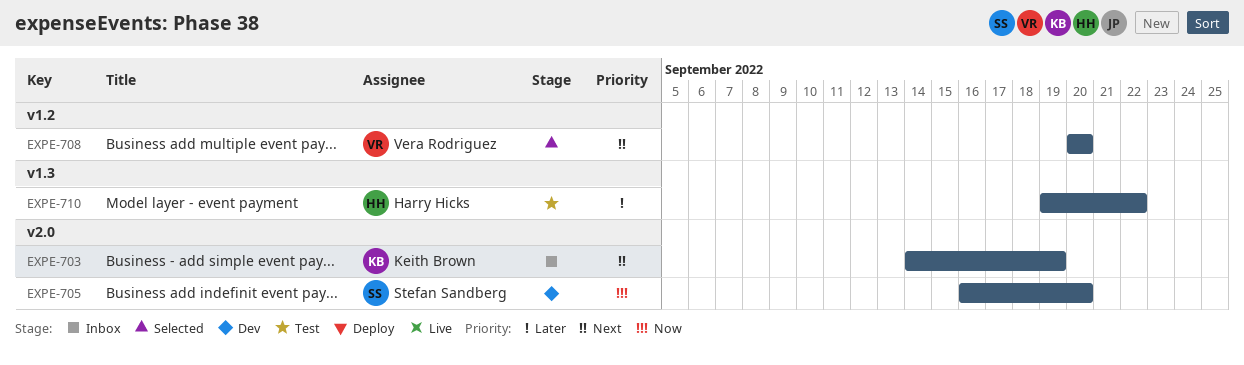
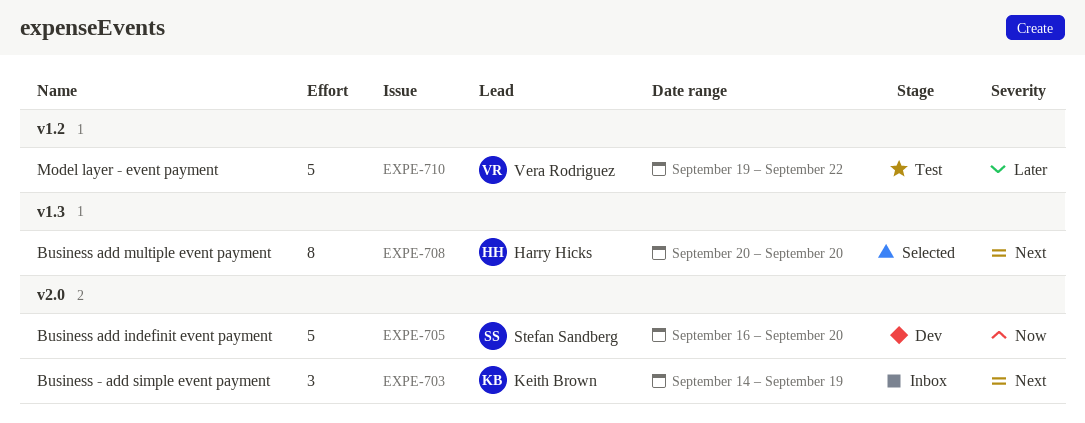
EXPE-708, owner: Vera Rodriguez -> Harry Hicks
EXPE-708, label: v1.2 -> v1.3
EXPE-710, owner: Harry Hicks -> Vera Rodriguez
EXPE-710, label: v1.3 -> v1.2

